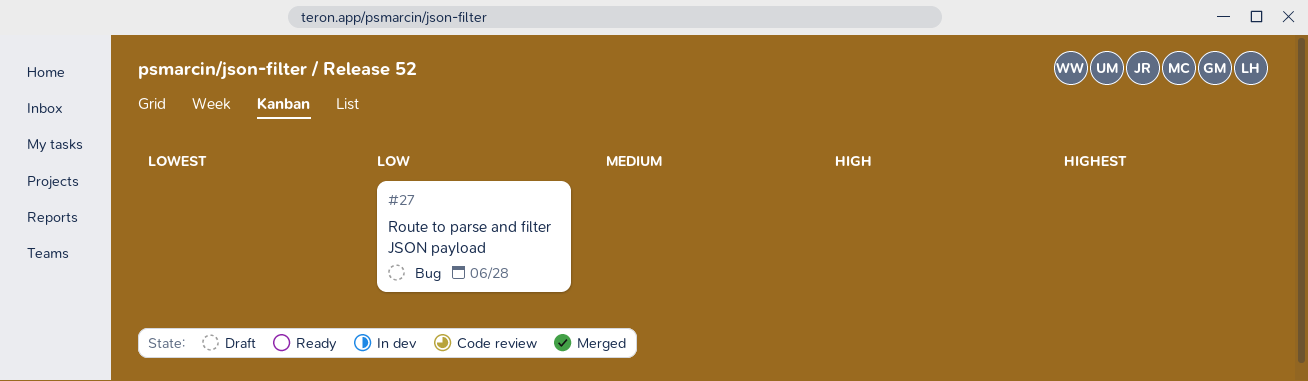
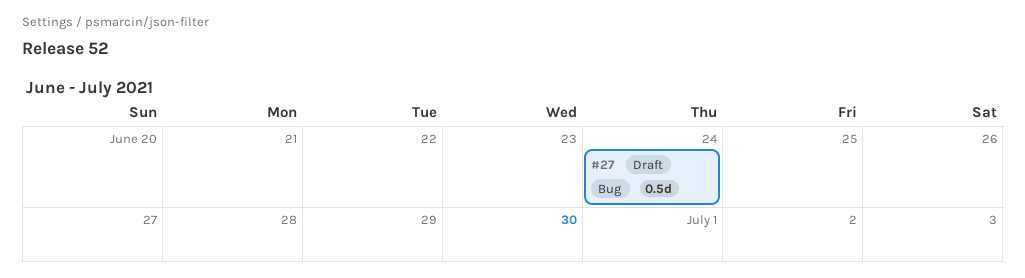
#27, due: Jun 28 -> Jun 24

